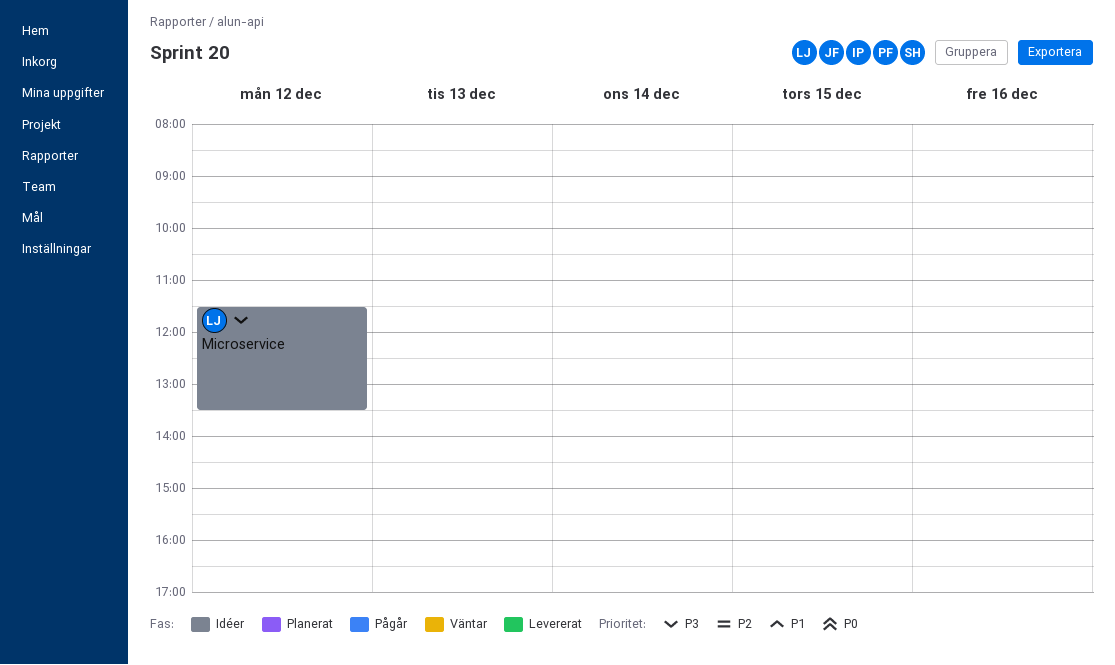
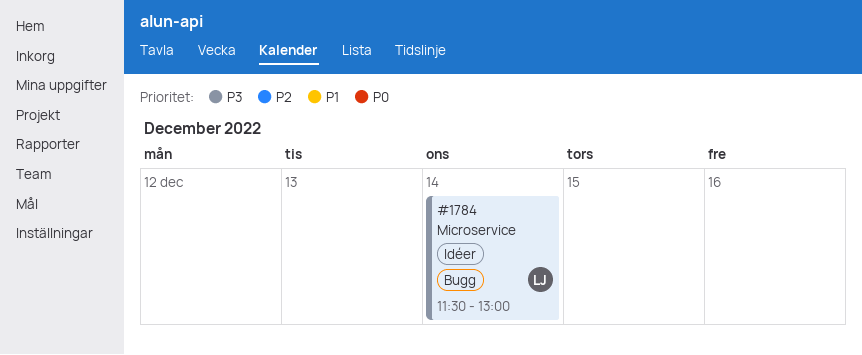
Microservice, day: Dec 12 -> Dec 14
Microservice, ends: 13:30 -> 13:00

